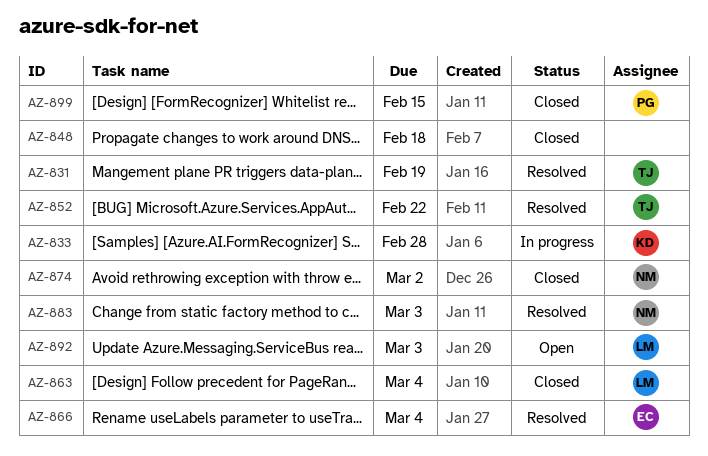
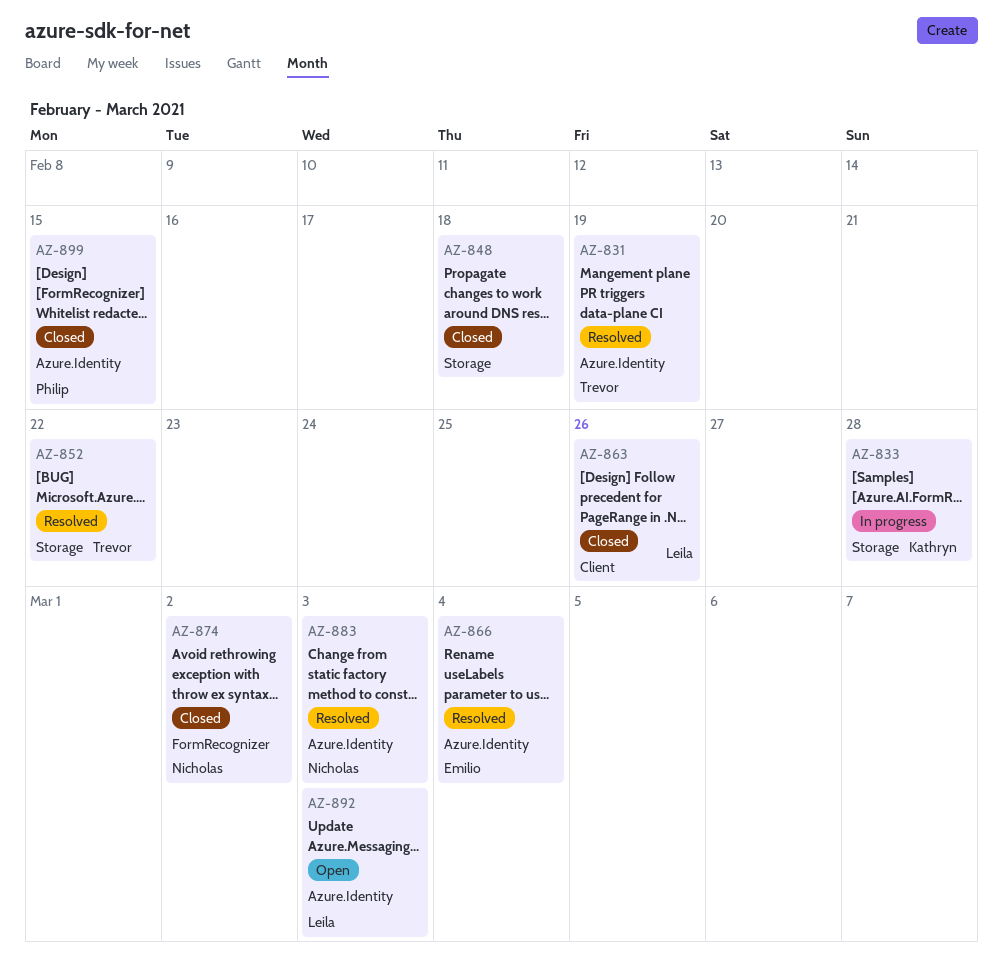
AZ-863, due: Mar 4 -> Feb 26

